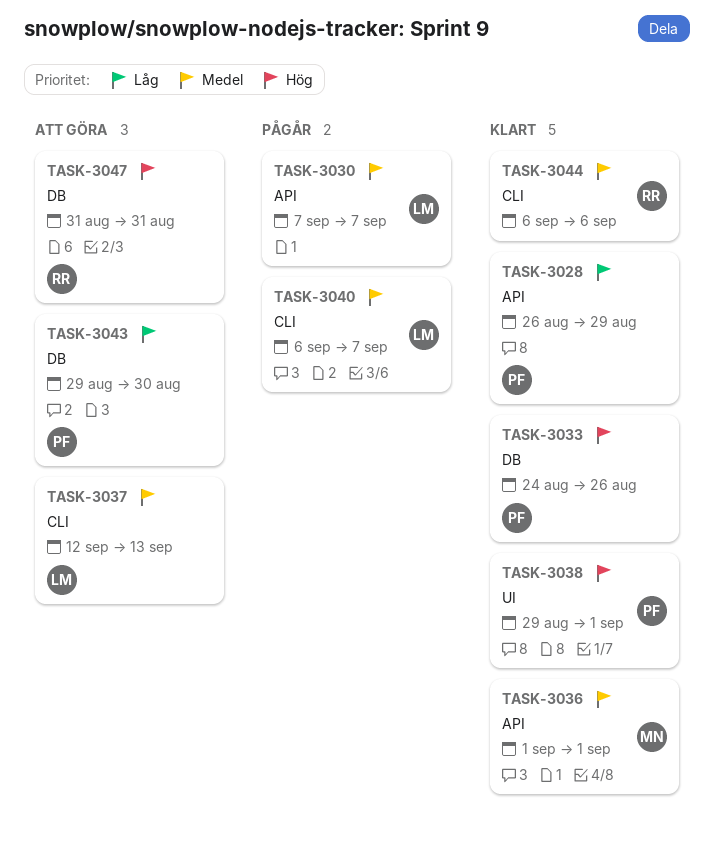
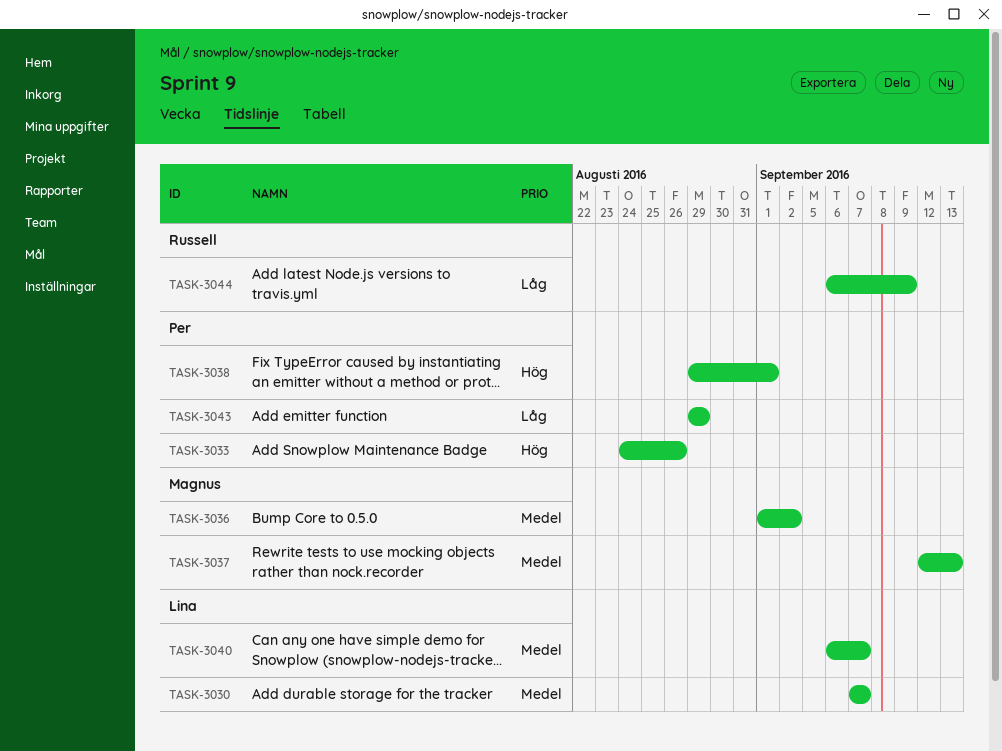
TASK-3028: present -> none
TASK-3036, due: Sep 1 -> Sep 2
TASK-3037, owner: Lina -> Magnus
TASK-3043, due: Aug 30 -> Aug 29
TASK-3044, priority: Medel -> Låg
TASK-3044, due: Sep 6 -> Sep 9
TASK-3047: present -> none

